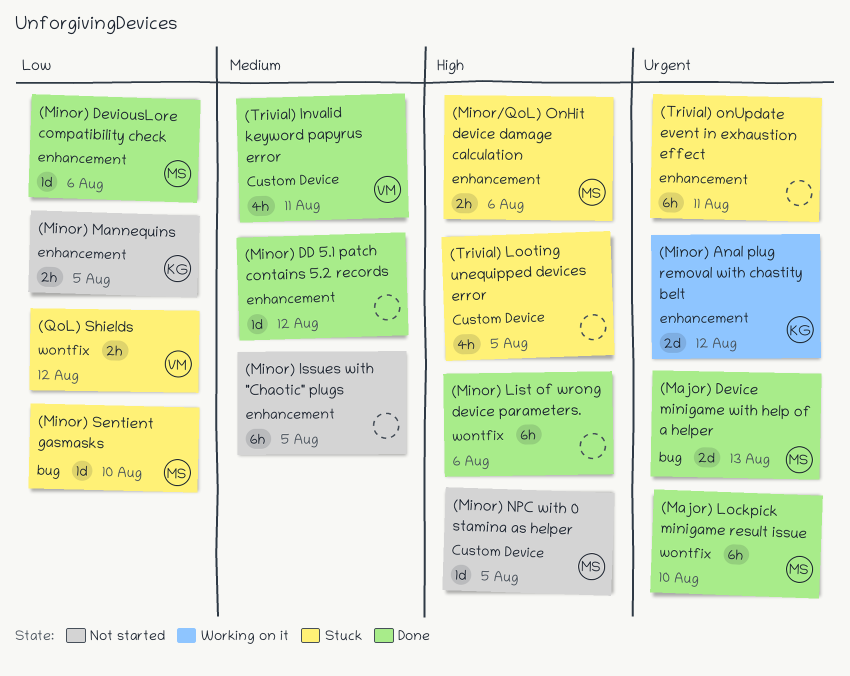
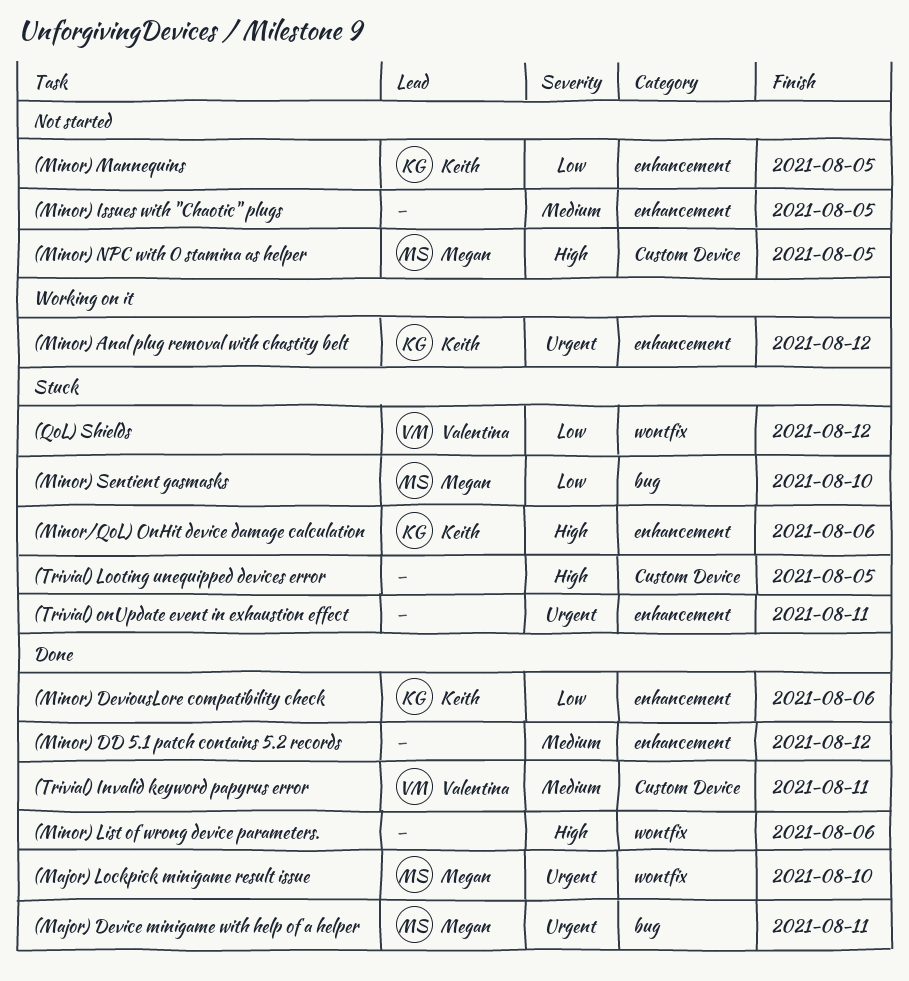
(Major) Device minigame with help of a helper, due: Aug 13 -> Aug 11
(Minor) DeviousLore compatibility check, owner: Megan -> Keith
(Minor/QoL) OnHit device damage calculation, owner: Megan -> Keith

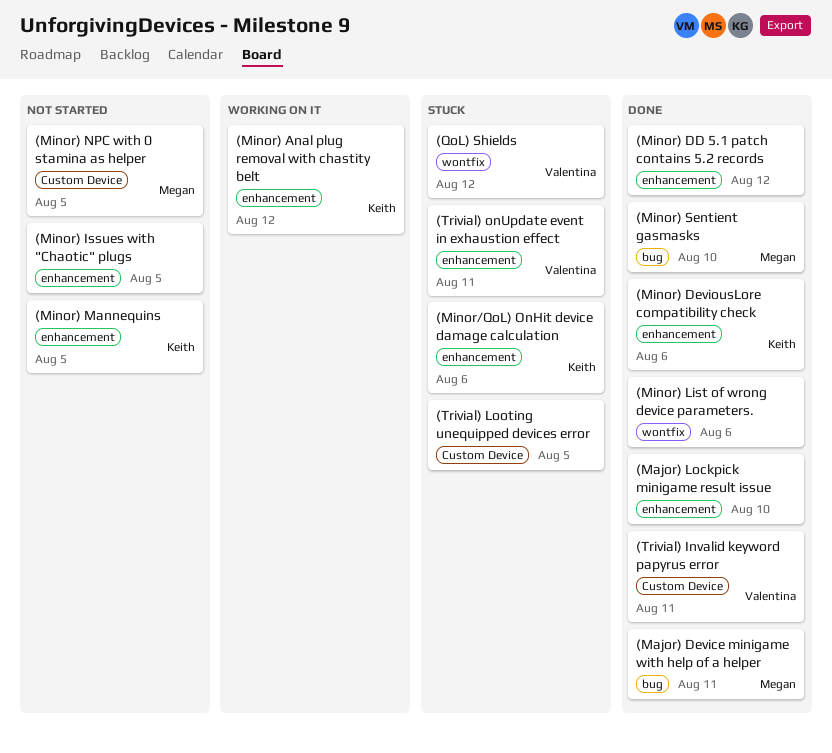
(Major) Lockpick minigame result issue, owner: Megan -> none
(Major) Lockpick minigame result issue, label: wontfix -> enhancement
(Minor) Sentient gasmasks, status: Stuck -> Done
(Trivial) onUpdate event in exhaustion effect, owner: none -> Valentina

